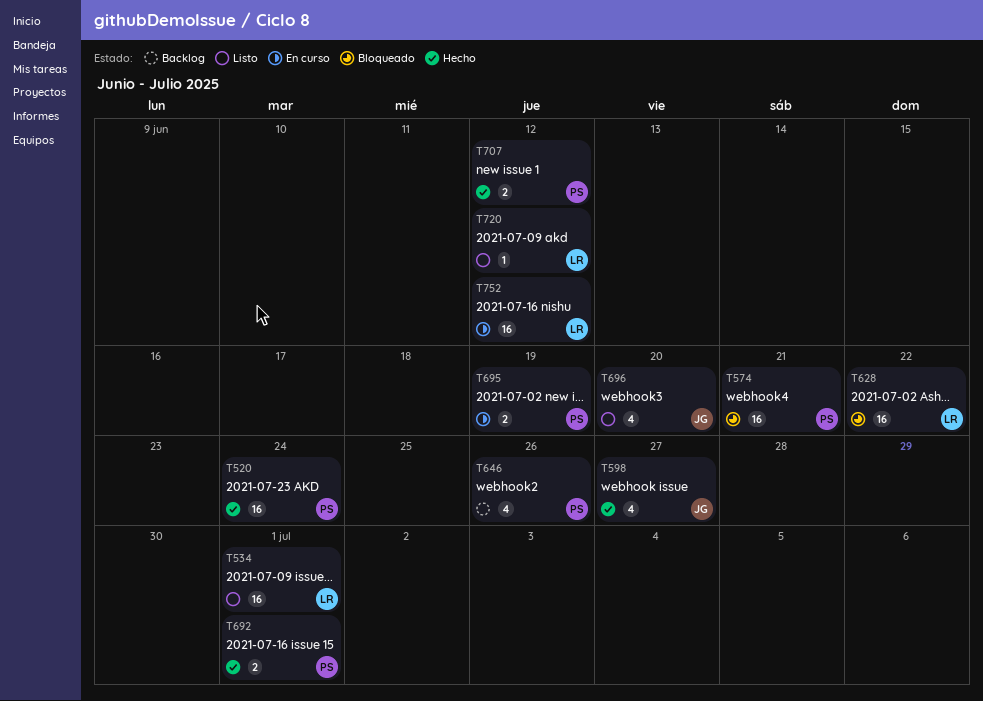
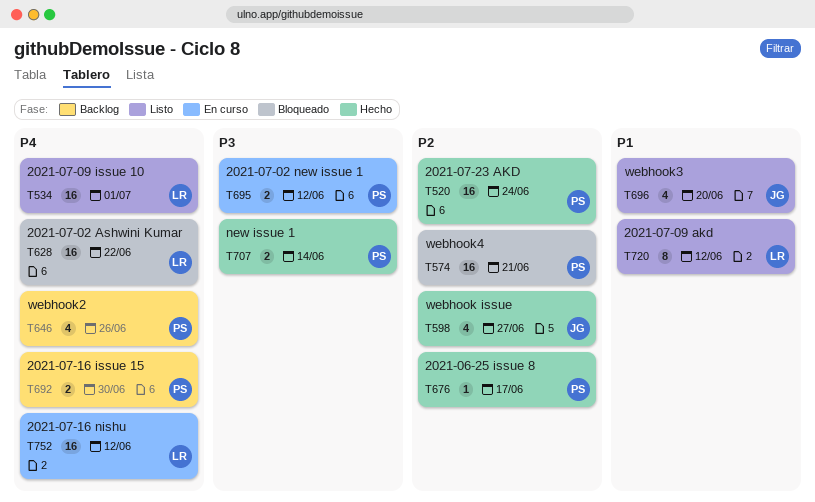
T676: none -> present
T692, status: Hecho -> Backlog
T692, due: Jul 1 -> Jun 30
T695, due: Jun 19 -> Jun 12
T707, due: Jun 12 -> Jun 14
T720, estimate: 1 -> 8

